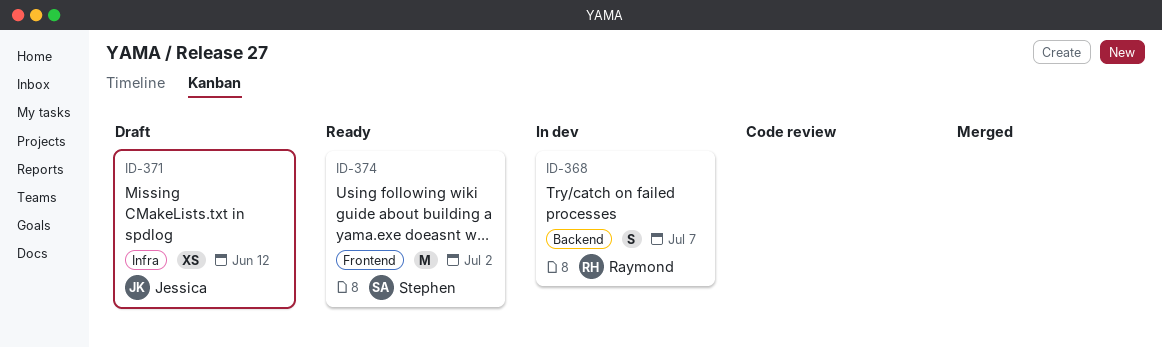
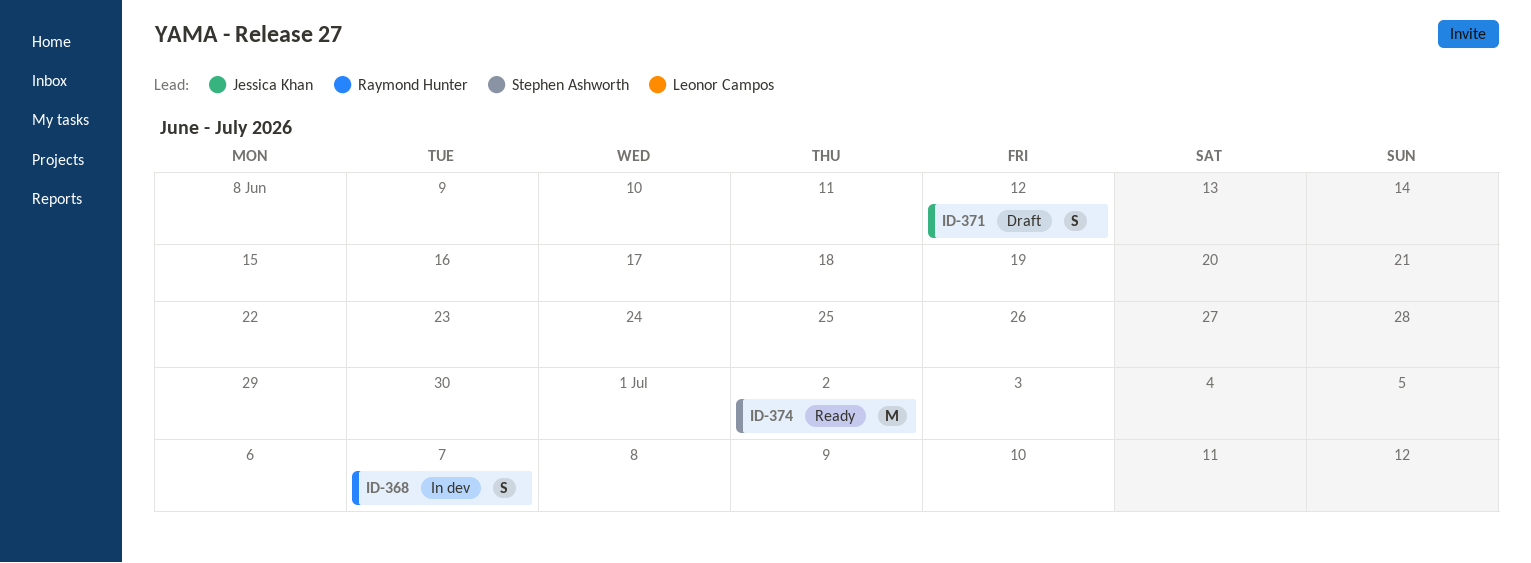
ID-371, estimate: XS -> S

